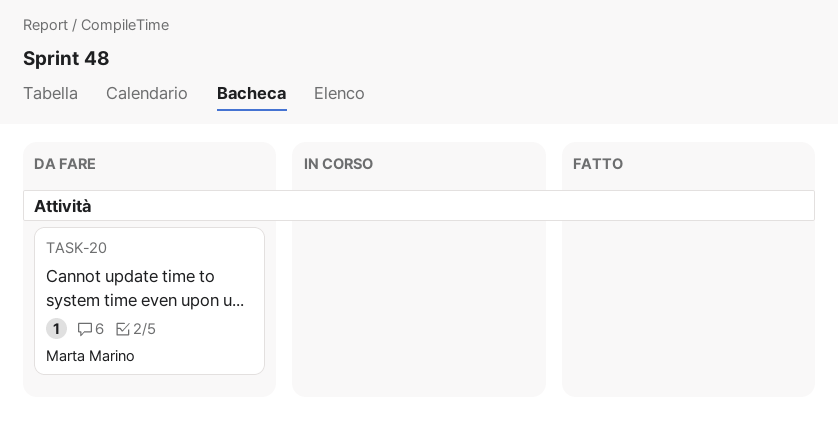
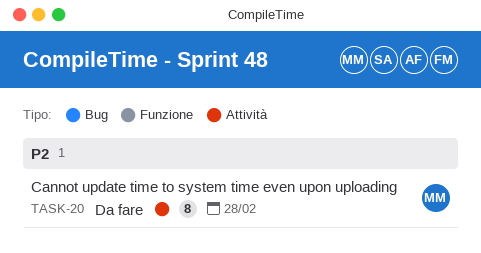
TASK-20, estimate: 1 -> 8

